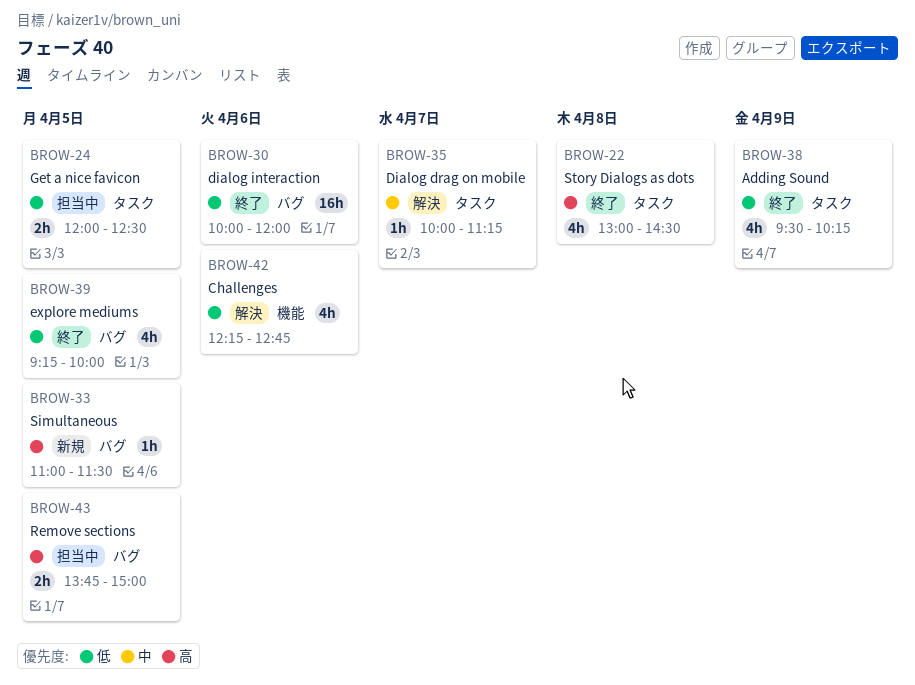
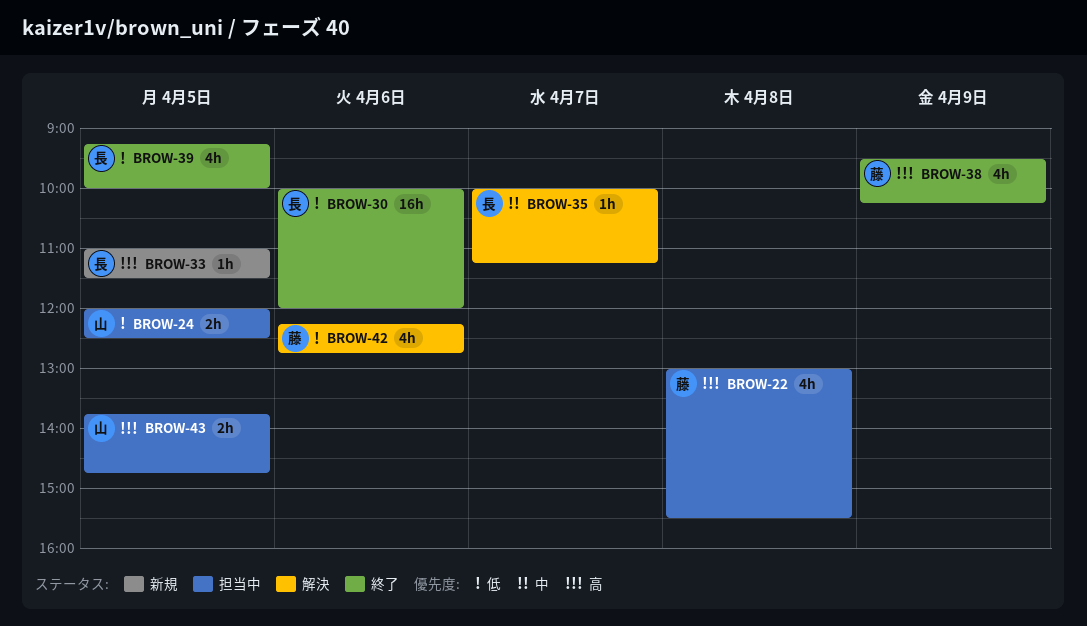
BROW-22, status: 終了 -> 担当中
BROW-22, ends: 14:30 -> 15:30
BROW-38, priority: 低 -> 高
BROW-43, ends: 15:00 -> 14:45

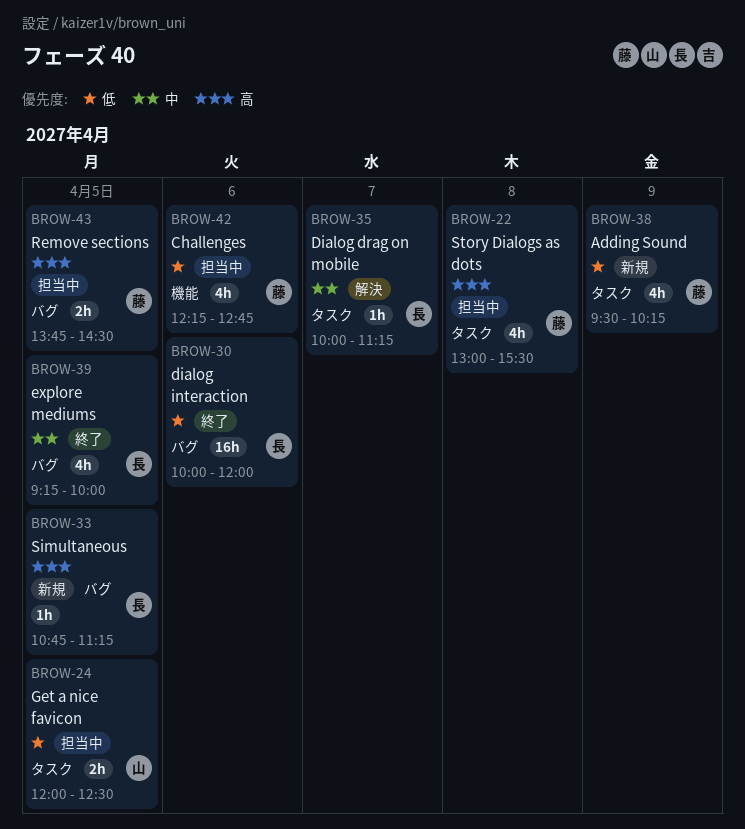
BROW-33, begins: 11:00 -> 10:45
BROW-33, ends: 11:30 -> 11:15
BROW-38, status: 終了 -> 新規
BROW-38, priority: 高 -> 低
BROW-39, priority: 低 -> 中
BROW-42, status: 解決 -> 担当中
BROW-43, owner: 山 -> 藤
BROW-43, ends: 14:45 -> 14:30

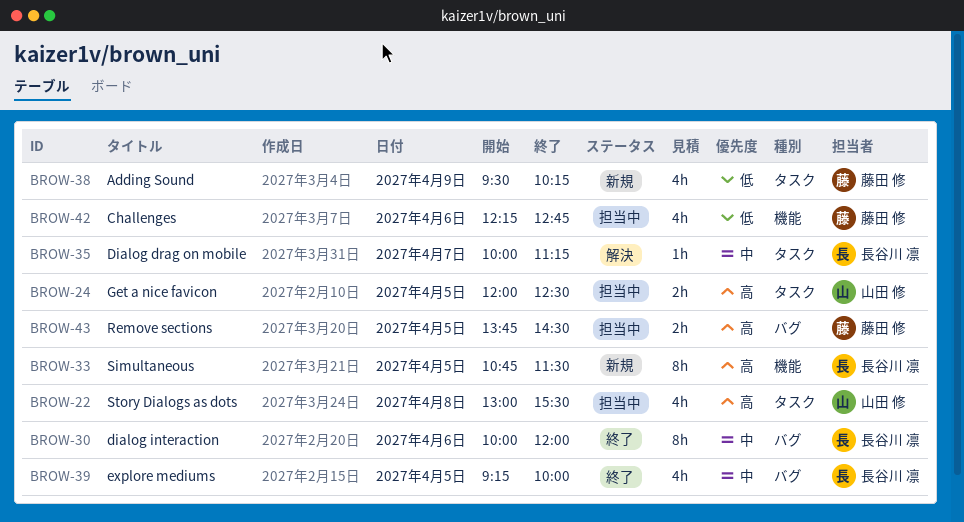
BROW-22, owner: 藤田 修 -> 山田 修
BROW-24, priority: 低 -> 高
BROW-30, priority: 低 -> 中
BROW-30, estimate: 16h -> 8h
BROW-33, label: バグ -> 機能
BROW-33, estimate: 1h -> 8h
BROW-33, ends: 11:15 -> 11:30

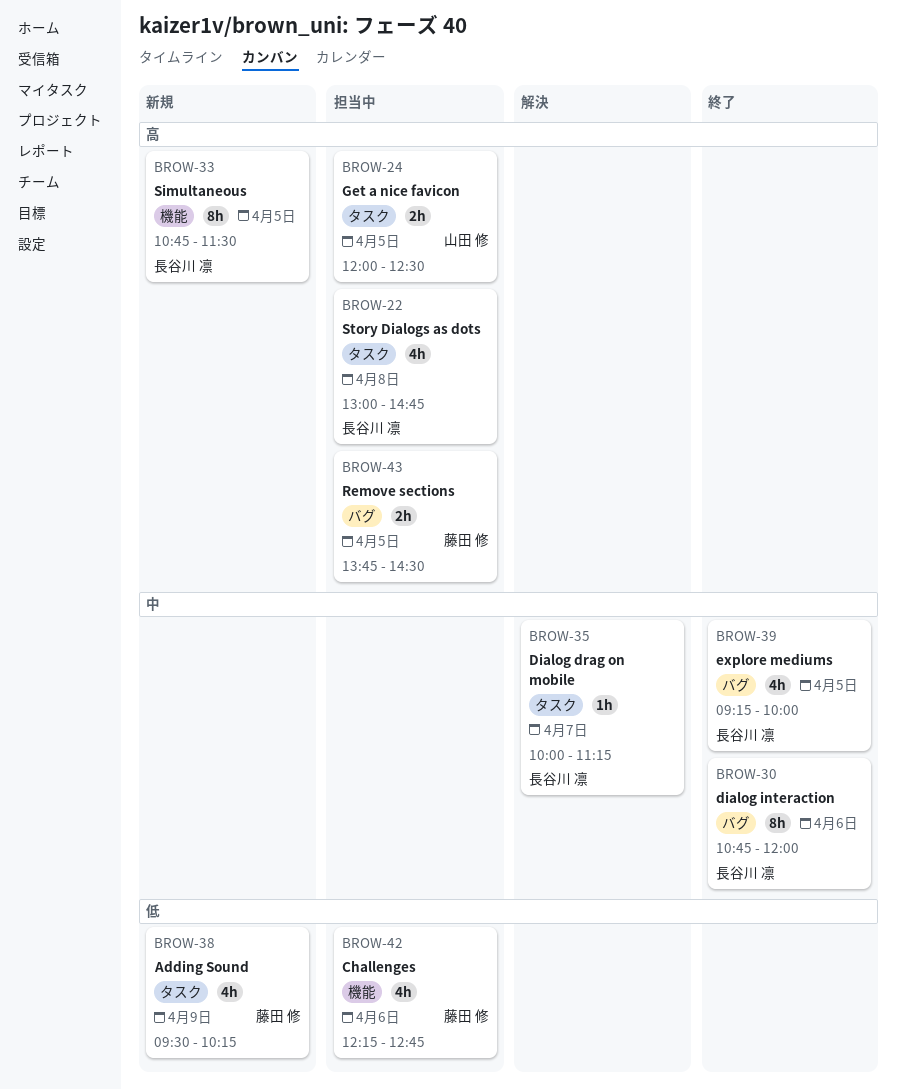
BROW-22, owner: 山田 修 -> 長谷川 凛
BROW-22, ends: 15:30 -> 14:45
BROW-30, begins: 10:00 -> 10:45

